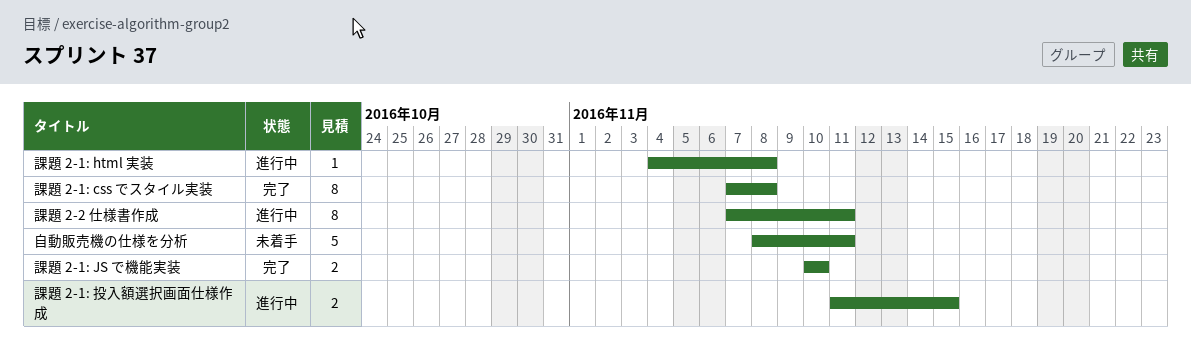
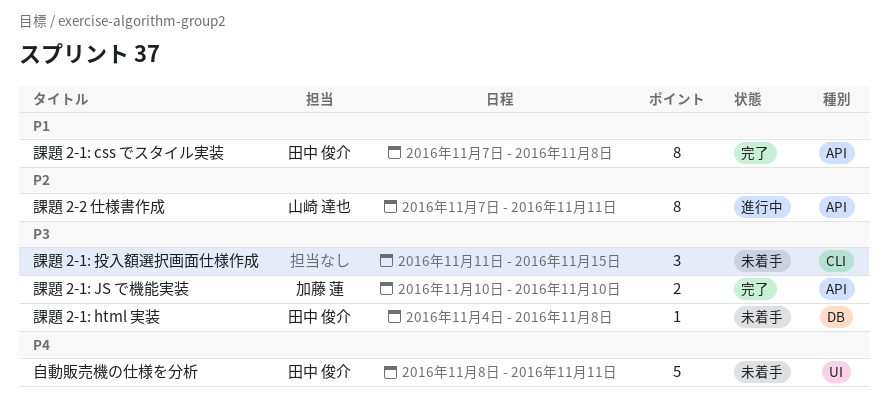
課題 2-1: html 実装, status: 進行中 -> 未着手
課題 2-1: 投入額選択画面仕様作成, status: 進行中 -> 未着手
課題 2-1: 投入額選択画面仕様作成, estimate: 2 -> 3

